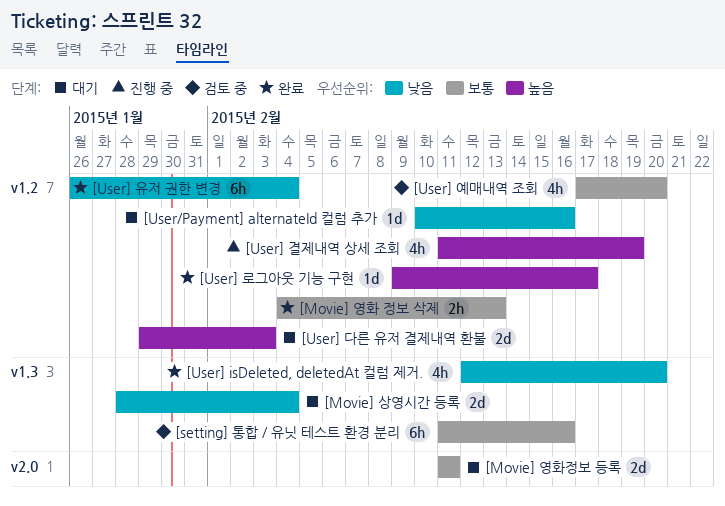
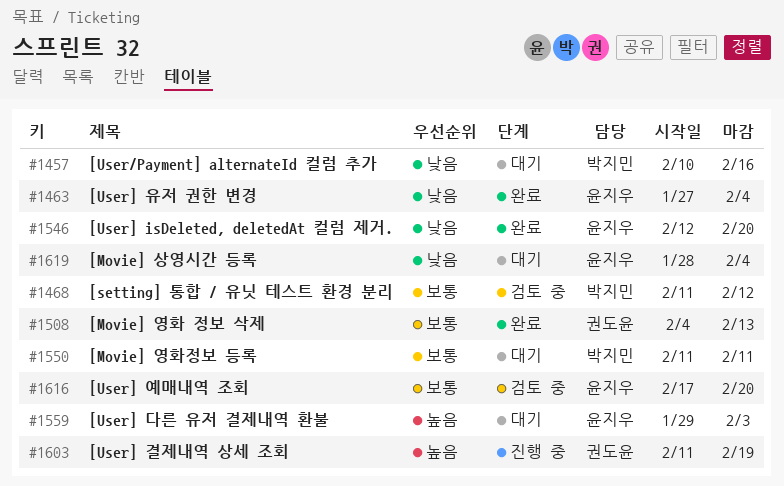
[setting] 통합 / 유닛 테스트 환경 분리, due: Feb 16 -> Feb 12
[User] 로그아웃 기능 구현: present -> none
[User] 유저 권한 변경, start: Jan 26 -> Jan 27

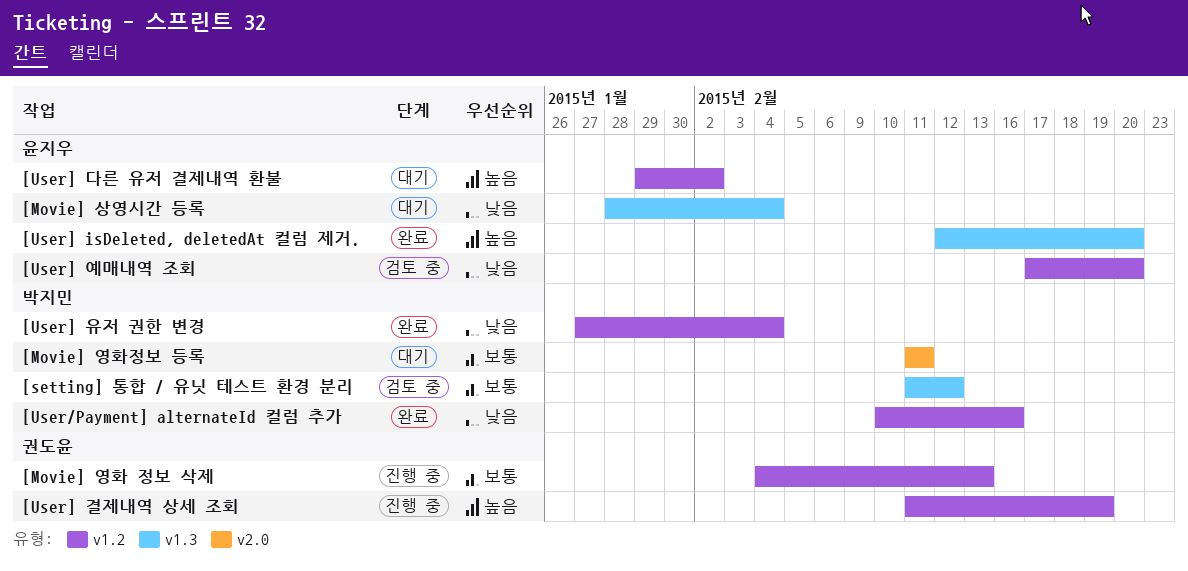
[Movie] 영화 정보 삭제, status: 완료 -> 진행 중
[User/Payment] alternateId 컬럼 추가, status: 대기 -> 완료
[User] isDeleted, deletedAt 컬럼 제거., priority: 낮음 -> 높음
[User] 다른 유저 결제내역 환불, due: Feb 3 -> Feb 2
[User] 예매내역 조회, priority: 보통 -> 낮음
[User] 유저 권한 변경, owner: 윤지우 -> 박지민

